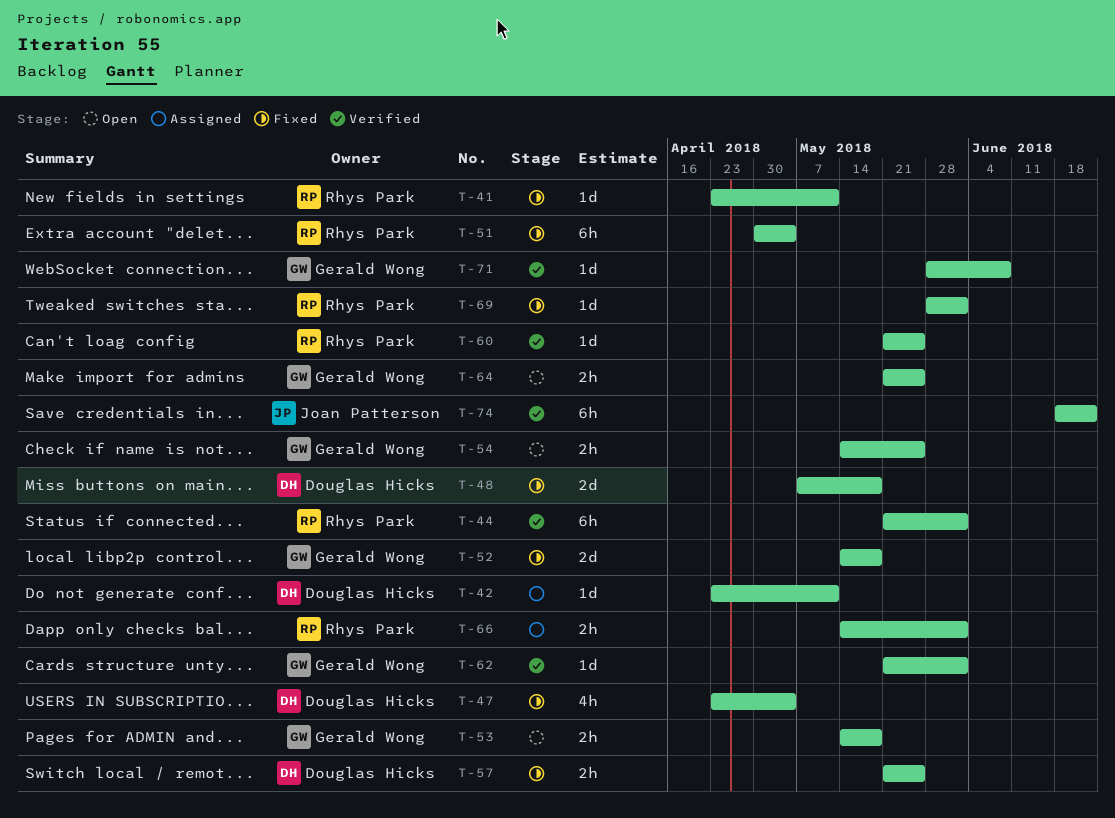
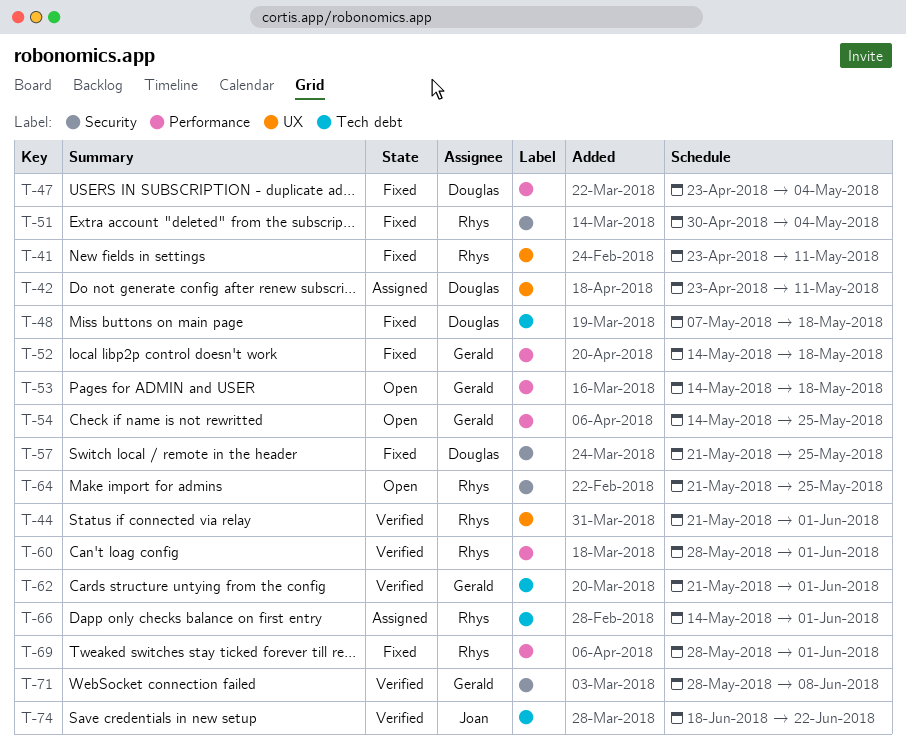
T-60, start: May 21 -> May 28
T-60, due: May 25 -> Jun 1
T-64, owner: Gerald Wong -> Rhys Park

